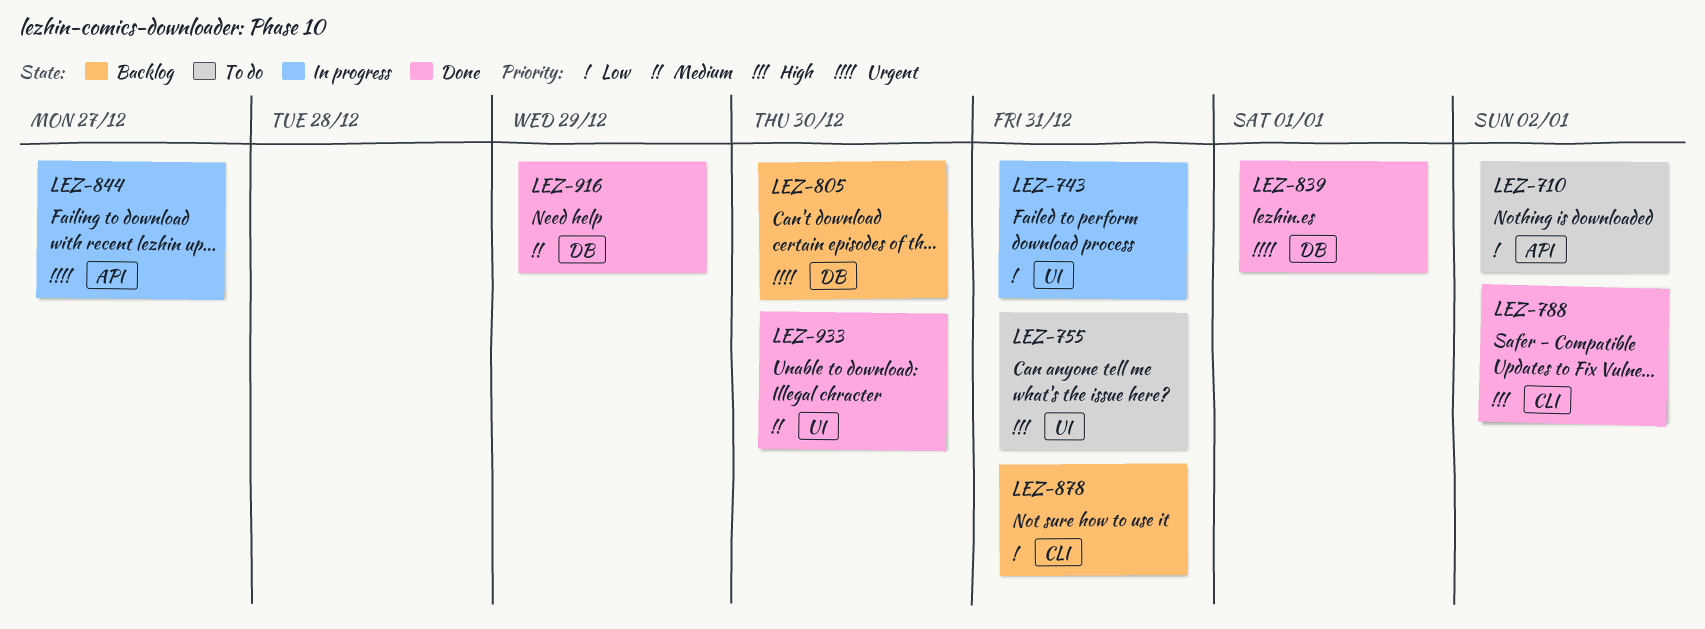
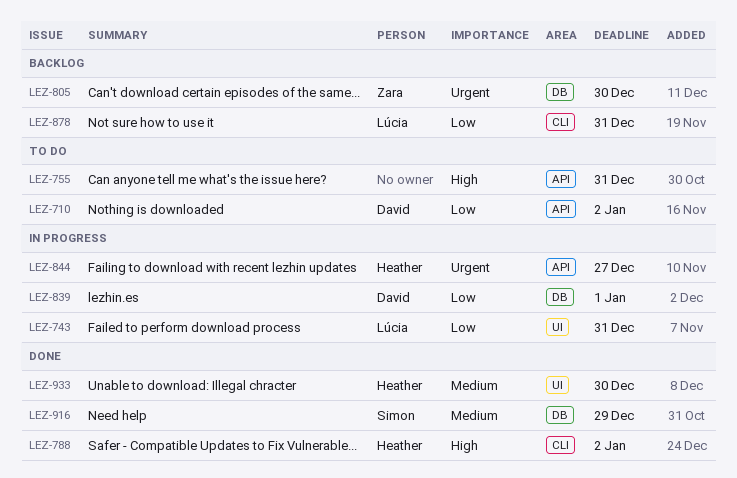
LEZ-755, label: UI -> API
LEZ-839, status: Done -> In progress
LEZ-839, priority: Urgent -> Low

